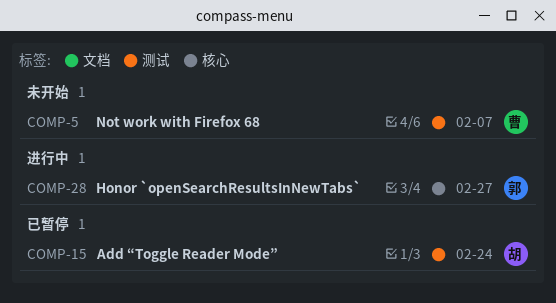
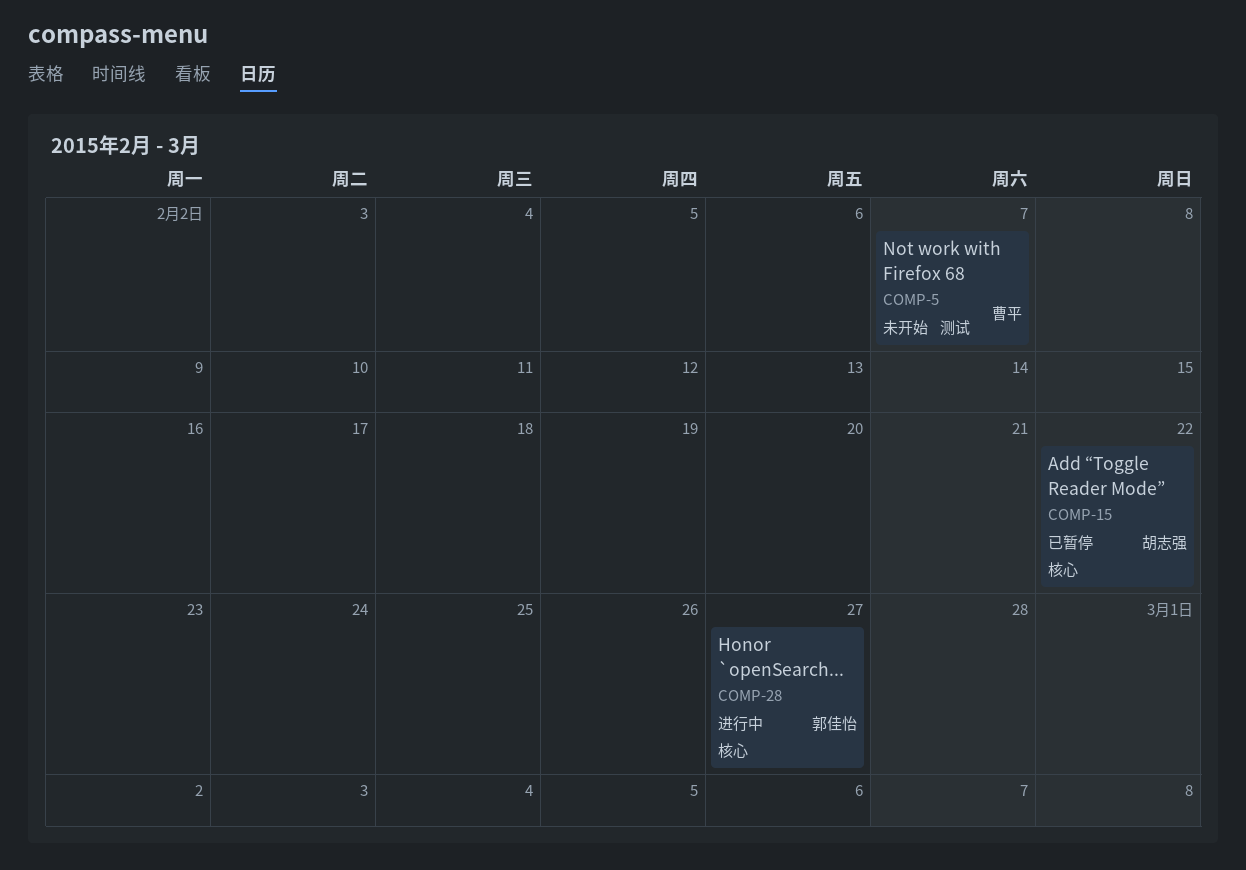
COMP-15, label: 测试 -> 核心
COMP-15, due: Feb 24 -> Feb 22

